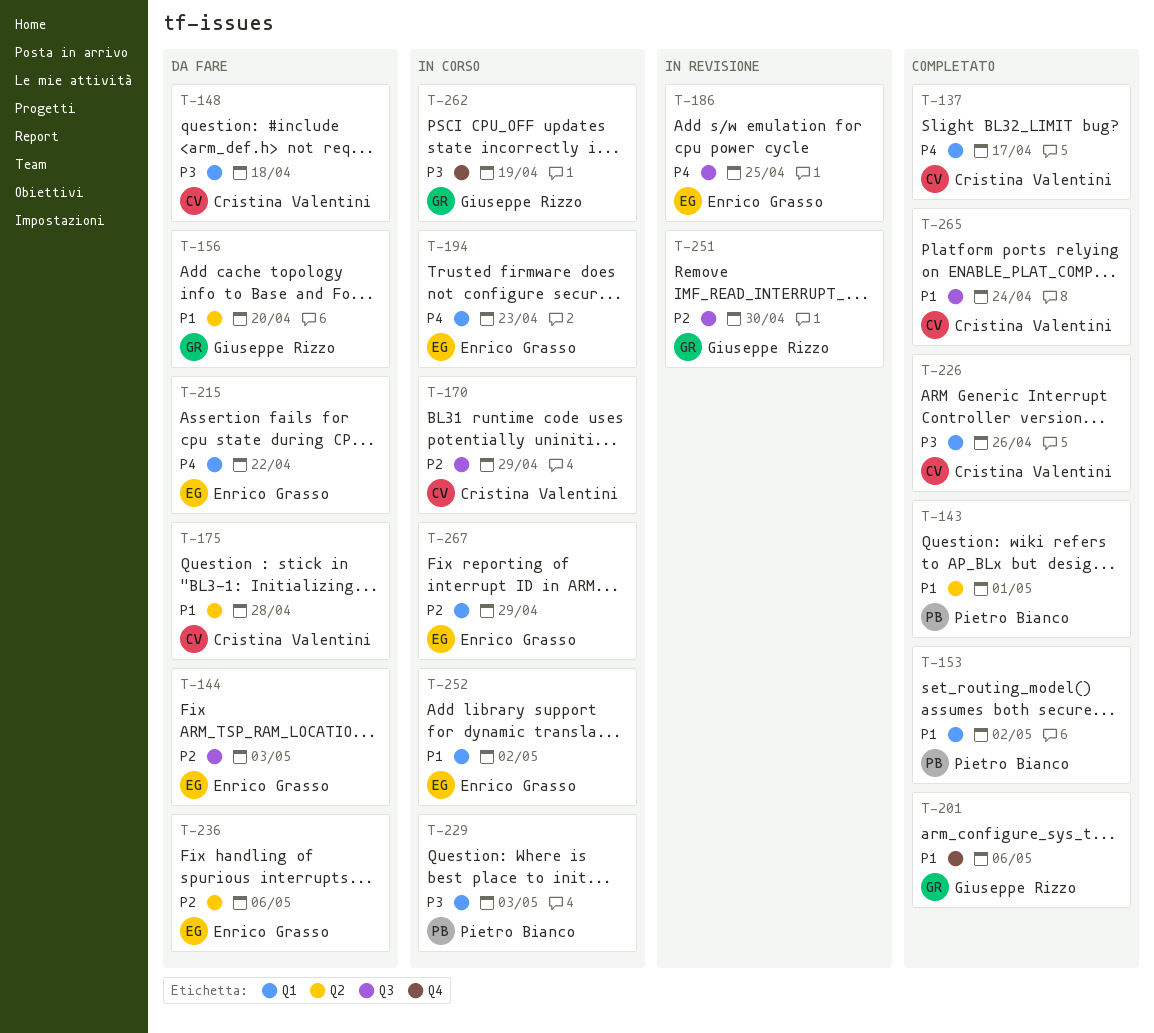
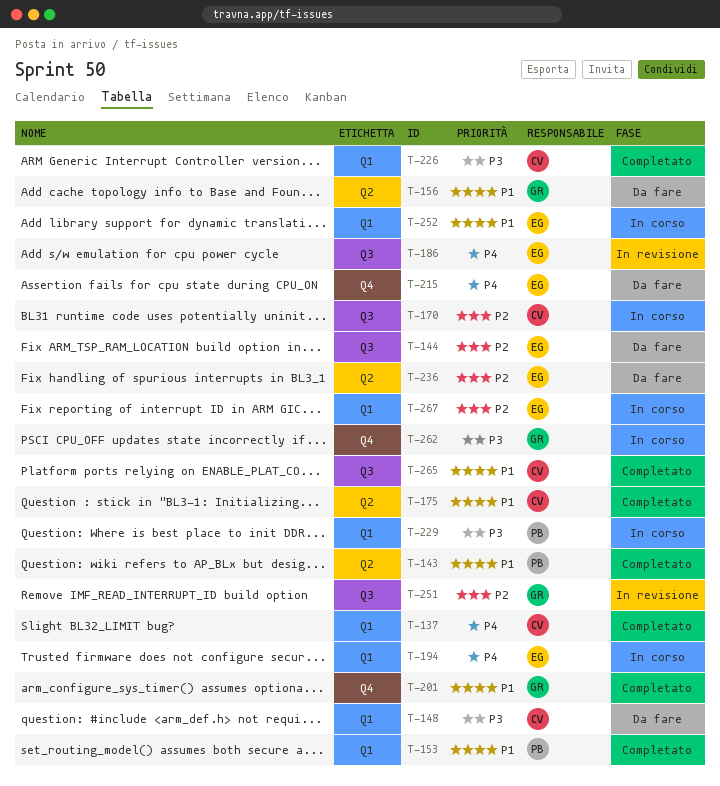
T-175, status: Da fare -> Completato
T-215, label: Q1 -> Q4

